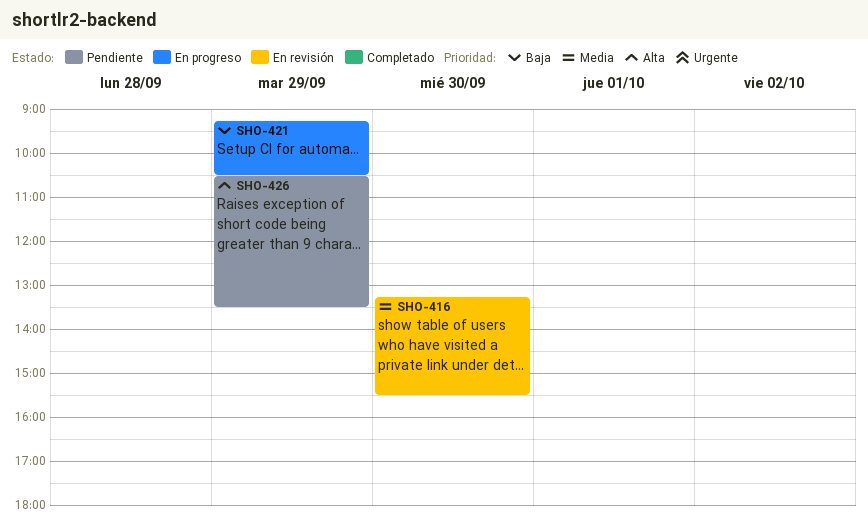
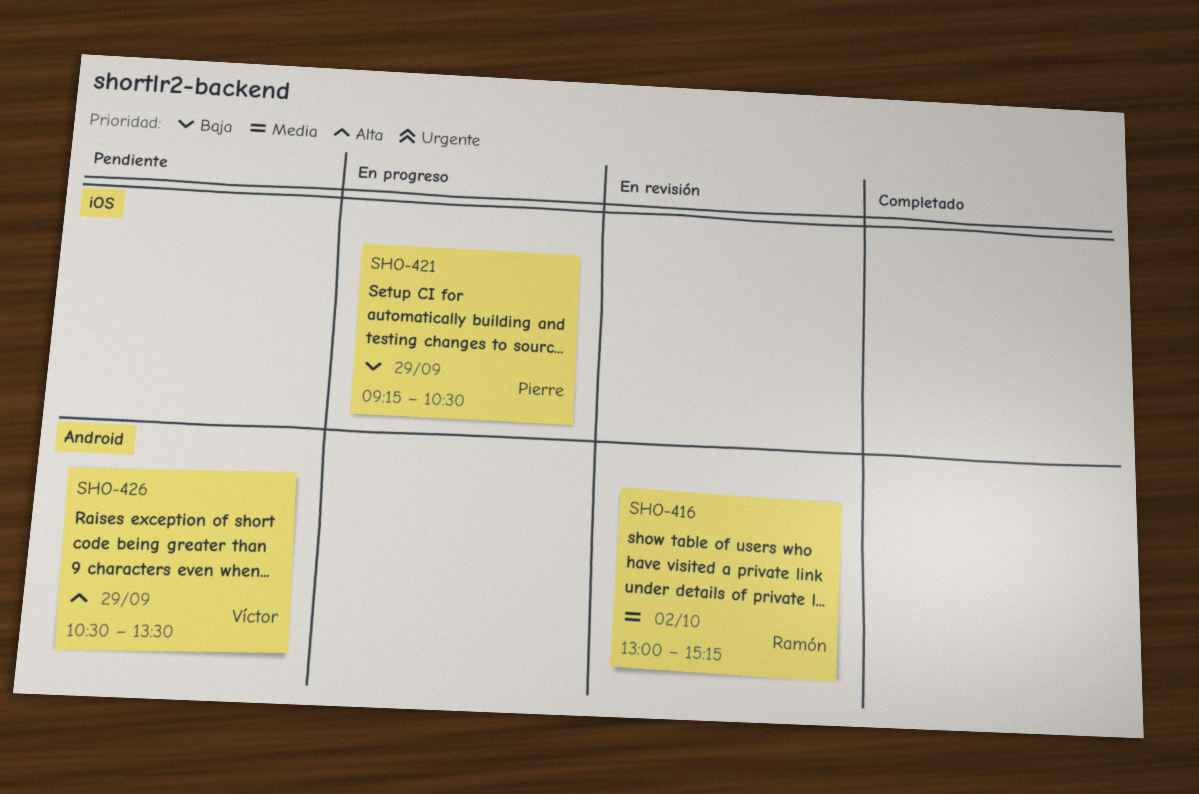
SHO-416, day: Sep 30 -> Oct 2
SHO-416, begins: 13:15 -> 13:00
SHO-416, ends: 15:30 -> 15:15

